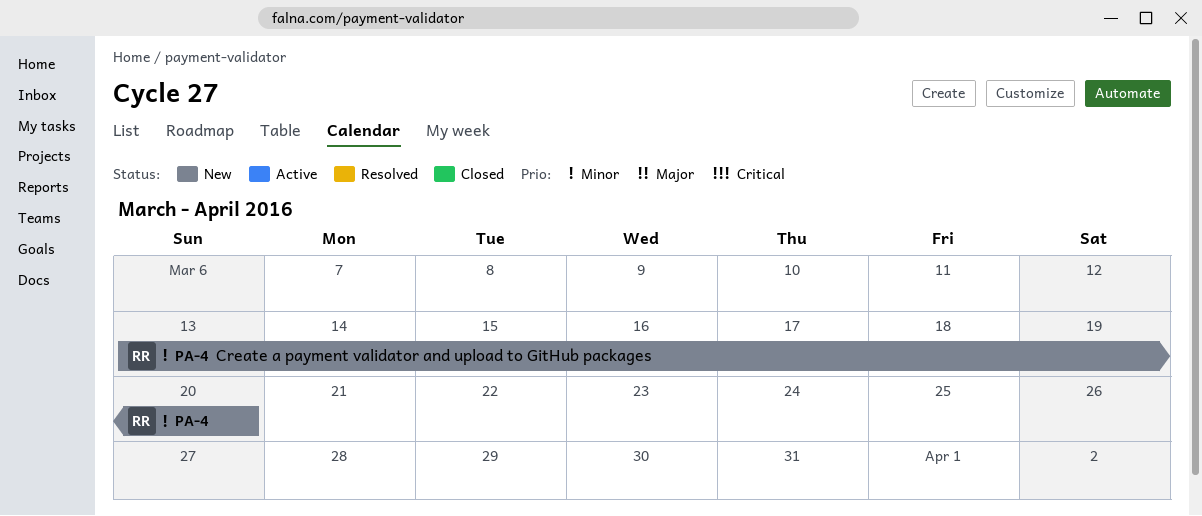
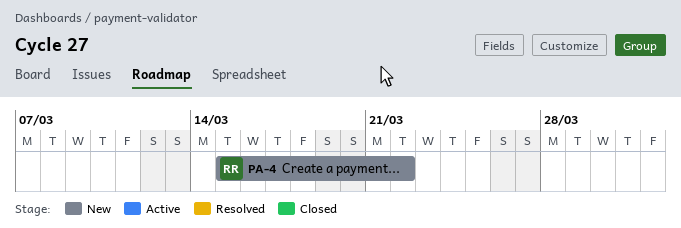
PA-4, start: Mar 13 -> Mar 15
PA-4, due: Mar 20 -> Mar 22

